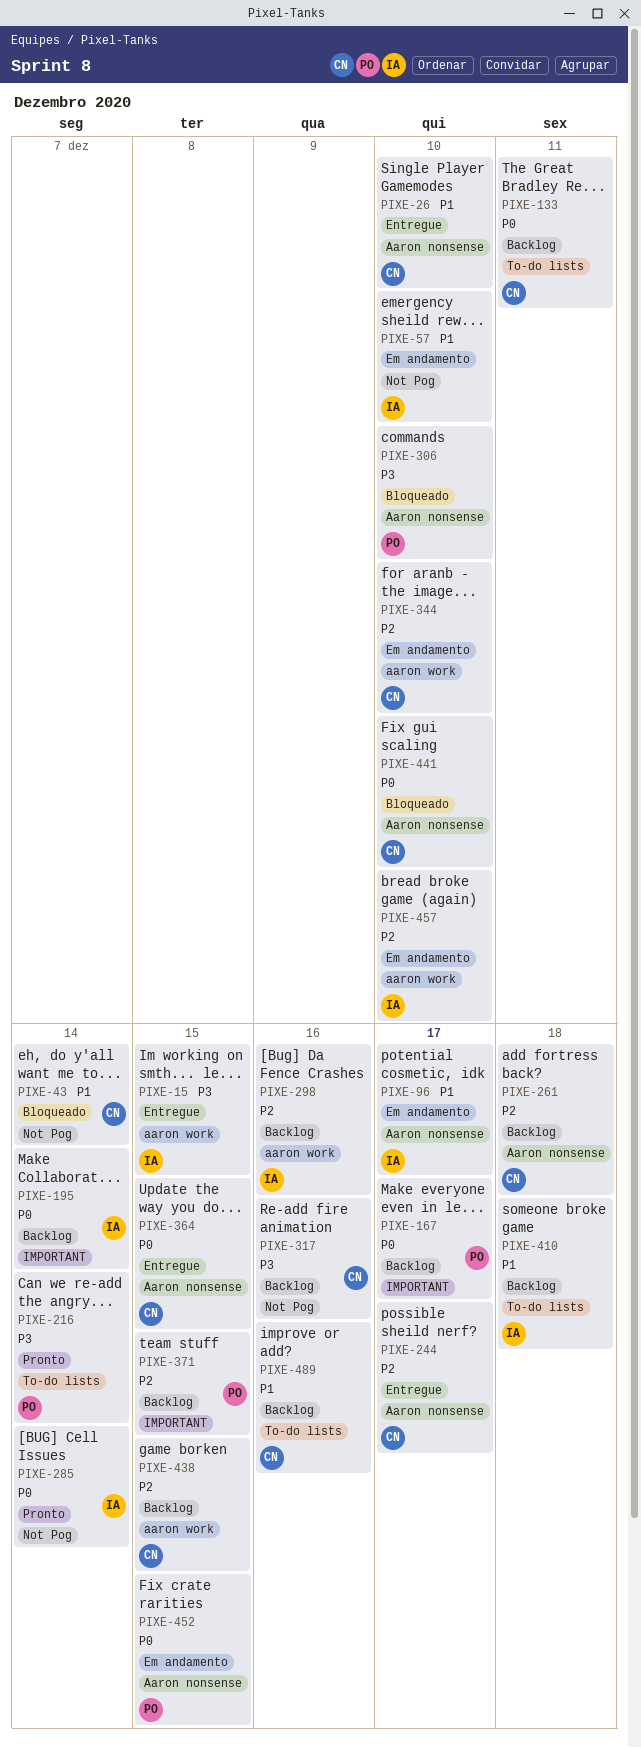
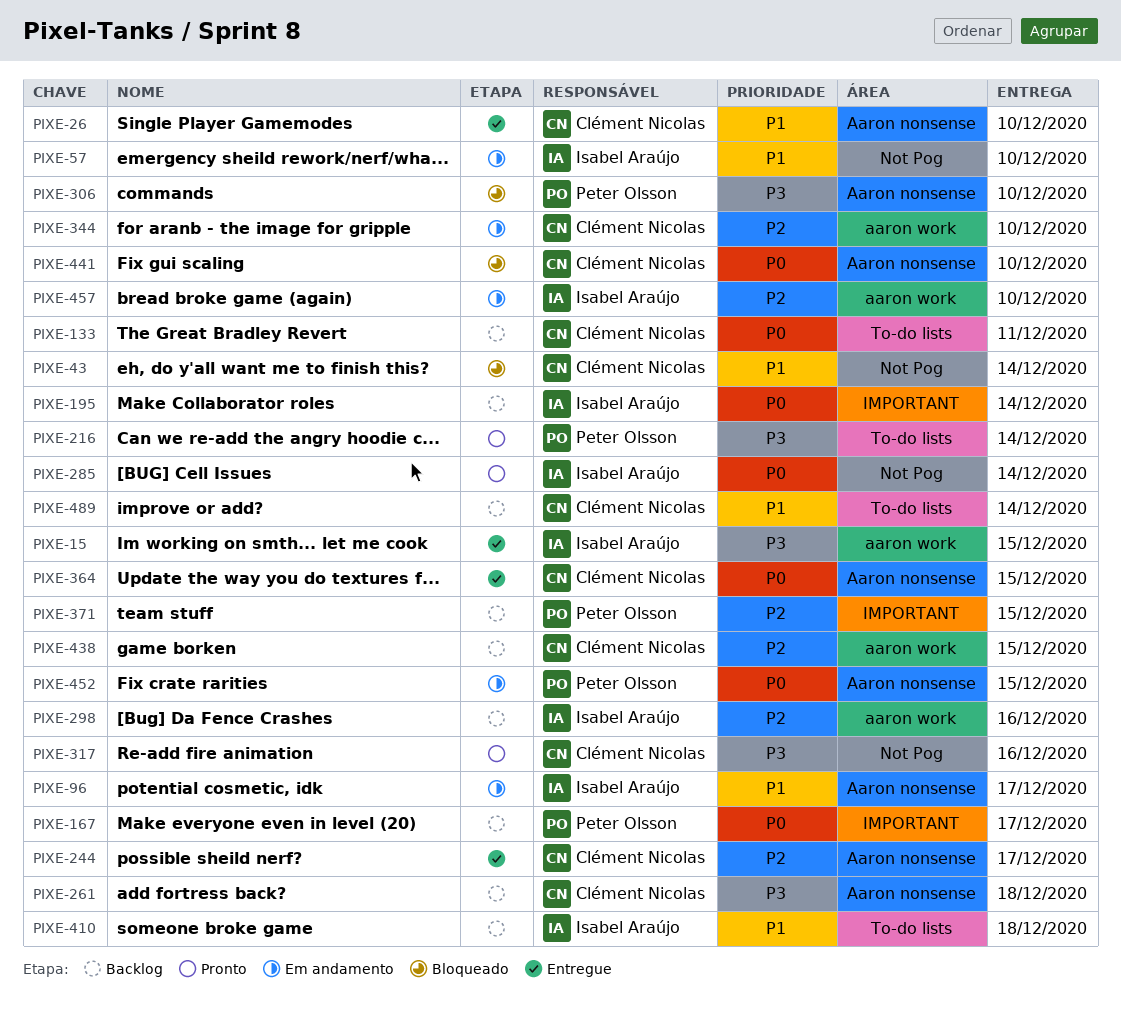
PIXE-261, priority: P2 -> P3
PIXE-317, status: Backlog -> Pronto
PIXE-489, due: Dec 16 -> Dec 14

